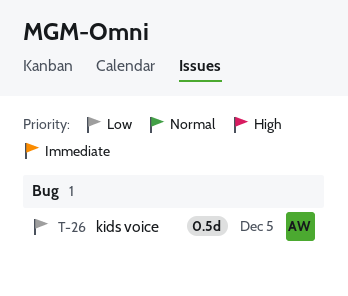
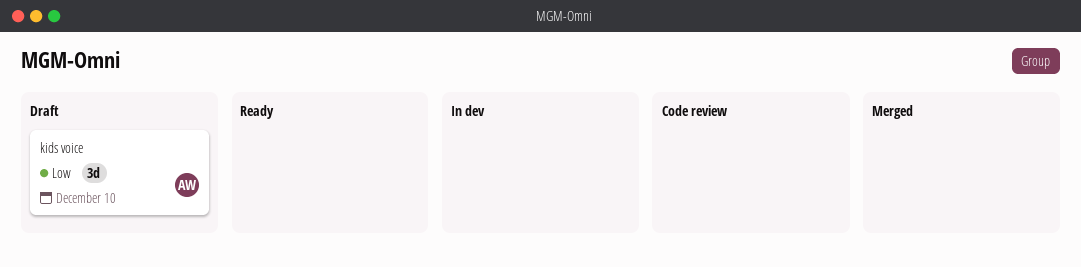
kids voice, estimate: 0.5d -> 3d
kids voice, due: Dec 5 -> Dec 10

